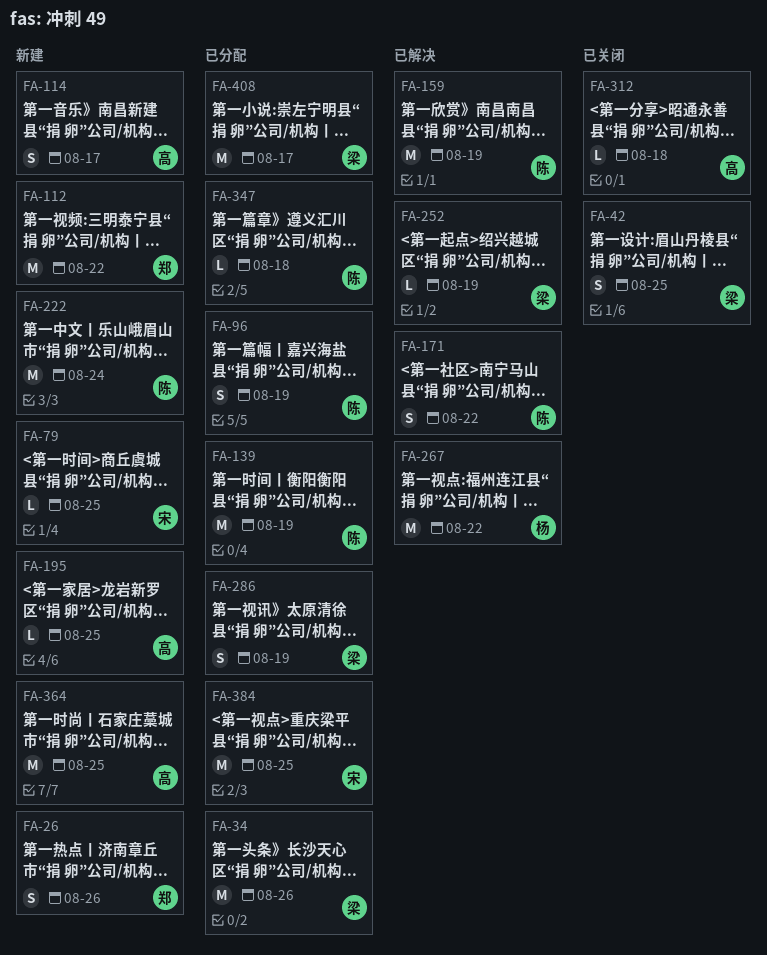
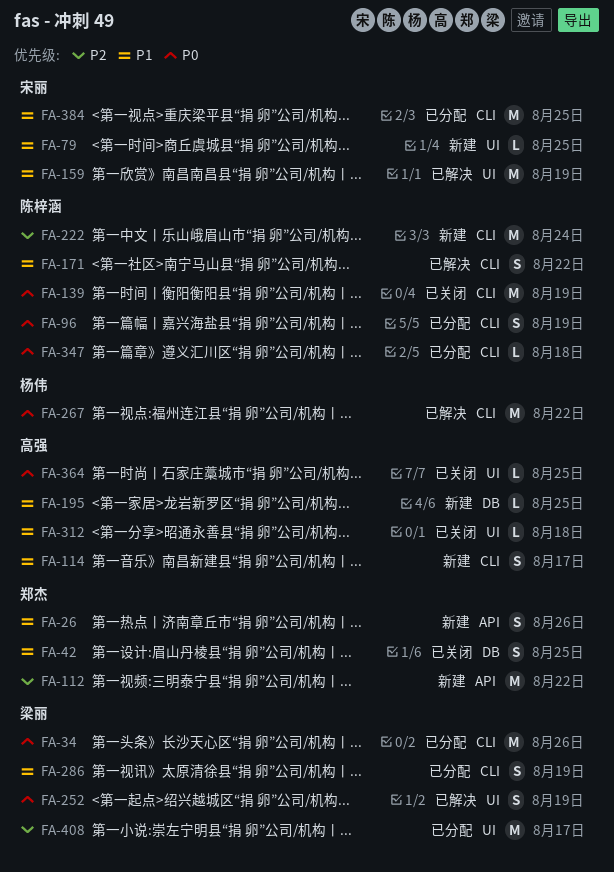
FA-42, owner: 梁丽 -> 郑杰
FA-139, status: 已分配 -> 已关闭
FA-159, owner: 陈梓涵 -> 宋丽
FA-252, estimate: L -> S
FA-364, status: 新建 -> 已关闭
FA-364, estimate: M -> L

